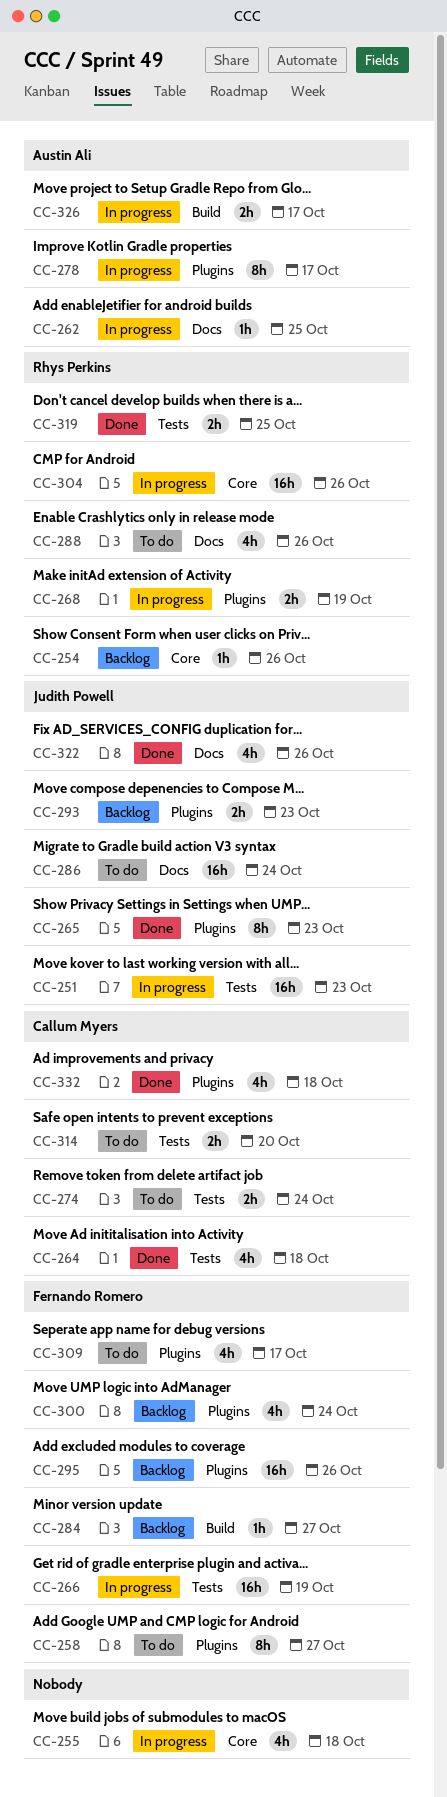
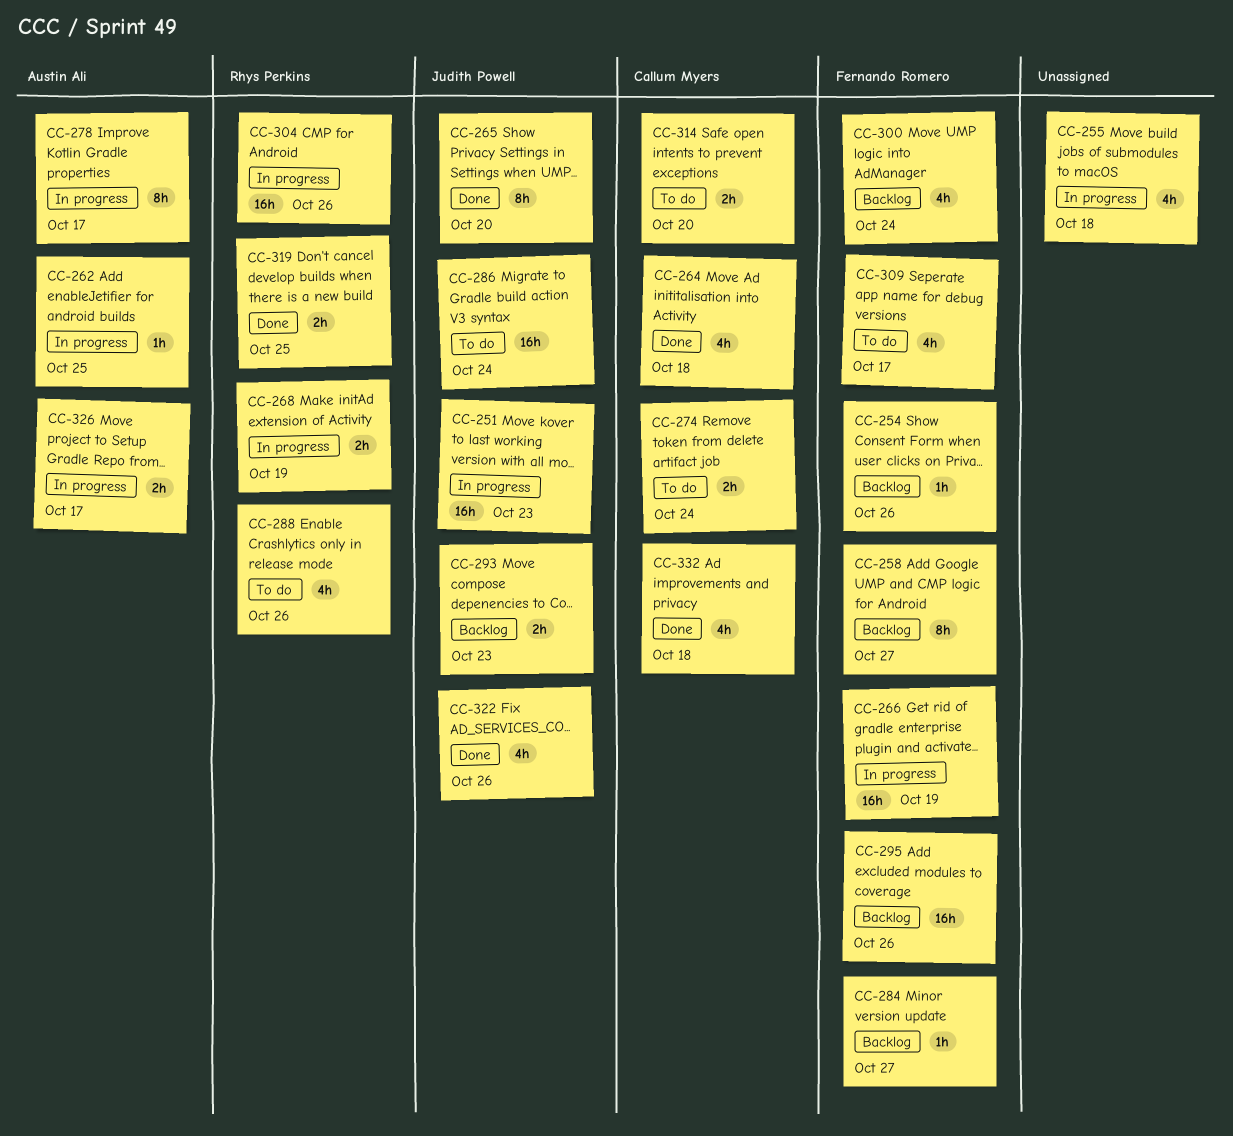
CC-254, owner: Rhys Perkins -> Fernando Romero
CC-258, status: To do -> Backlog
CC-265, due: Oct 23 -> Oct 20

